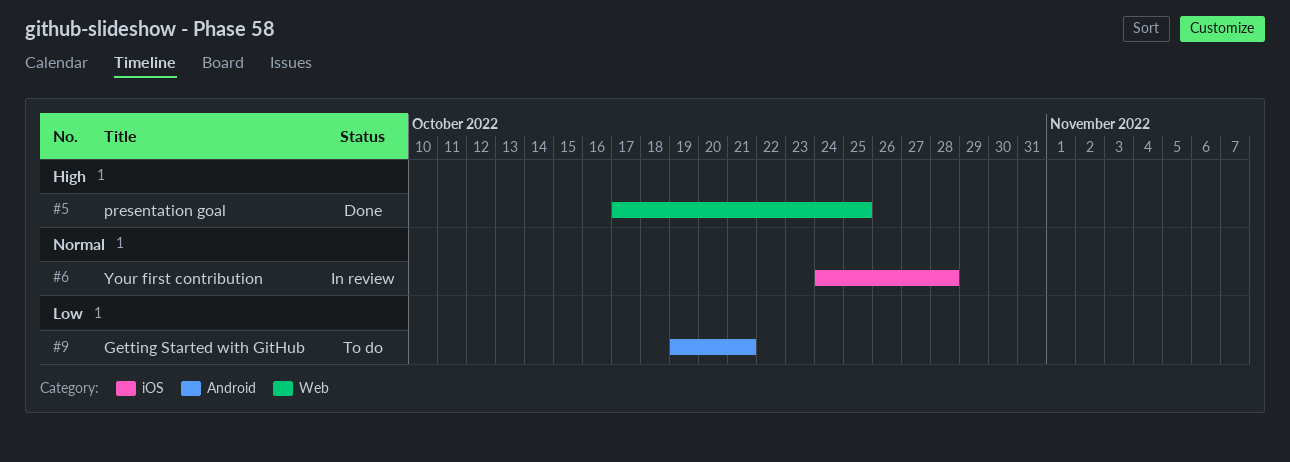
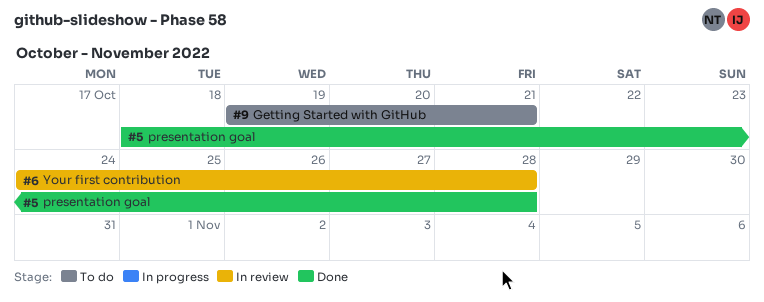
#5, start: Oct 17 -> Oct 18
#5, due: Oct 25 -> Oct 28

